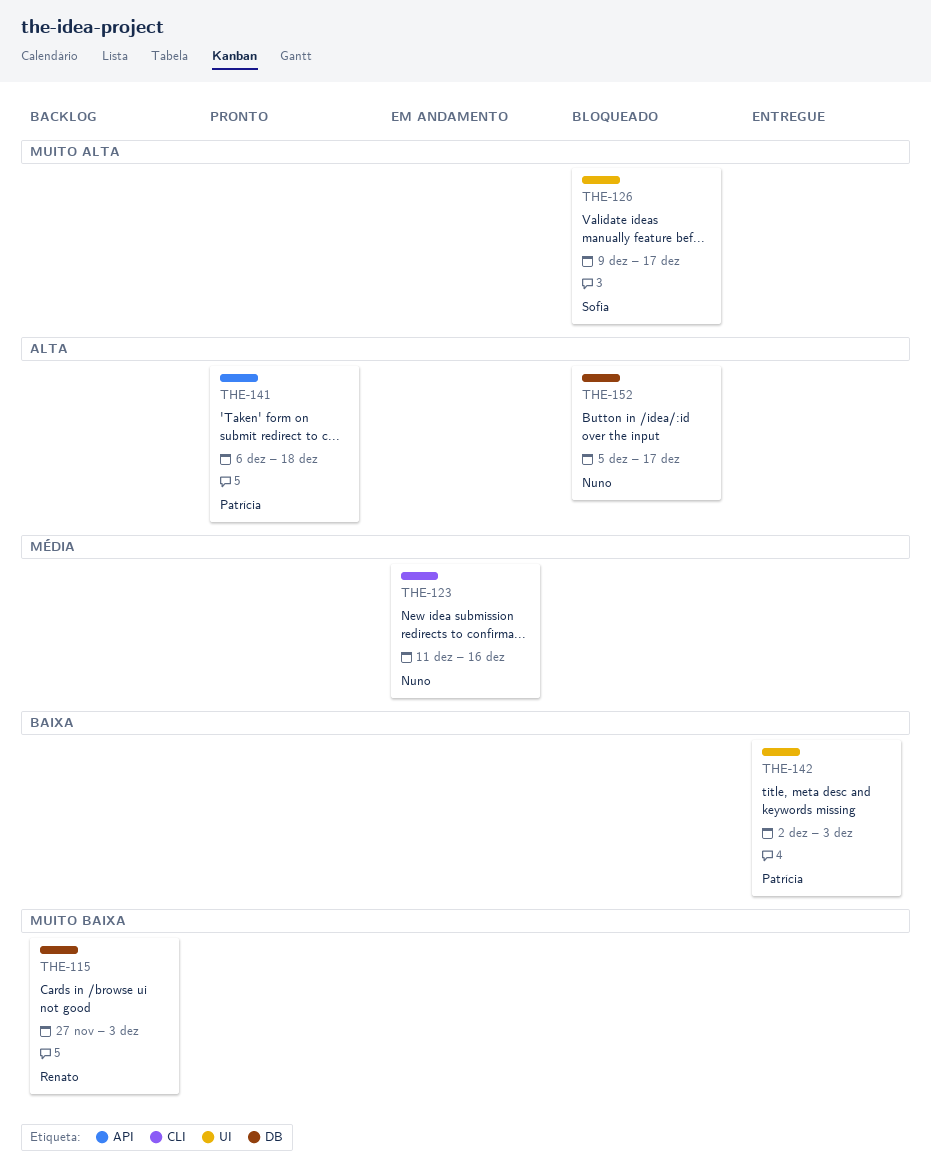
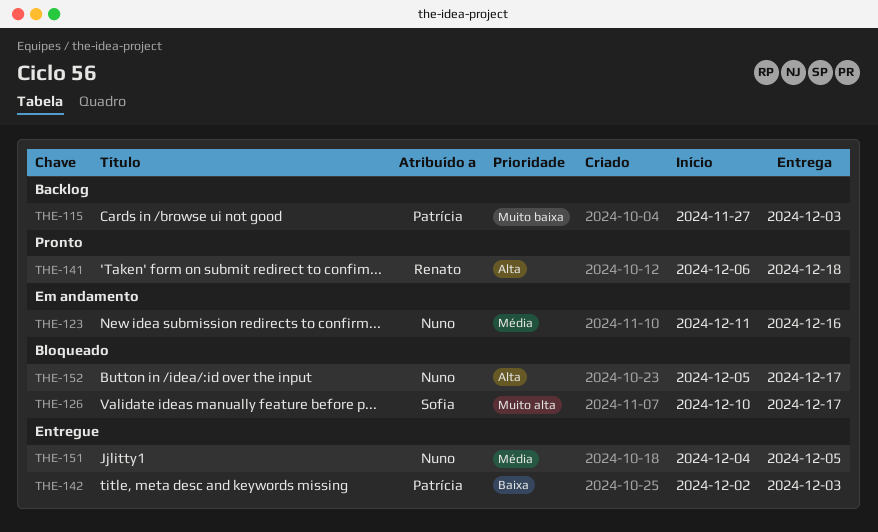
THE-115, owner: Renato -> Patrícia
THE-126, start: Dec 9 -> Dec 10
THE-141, owner: Patrícia -> Renato
THE-151: none -> present

